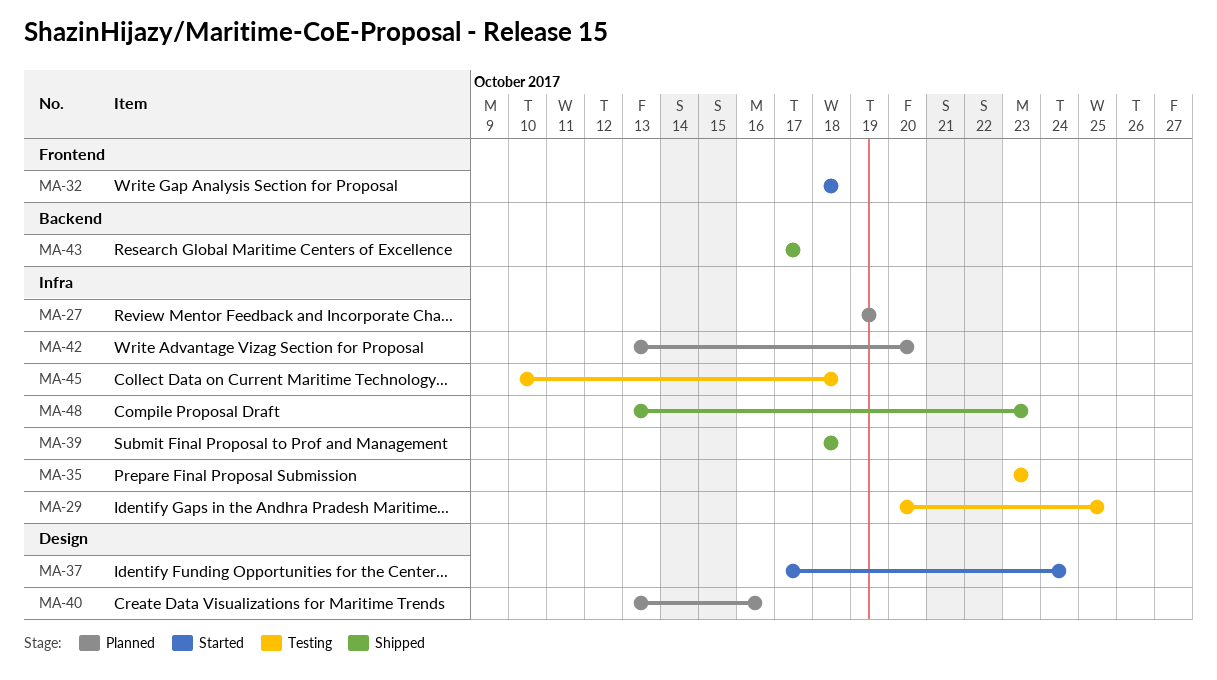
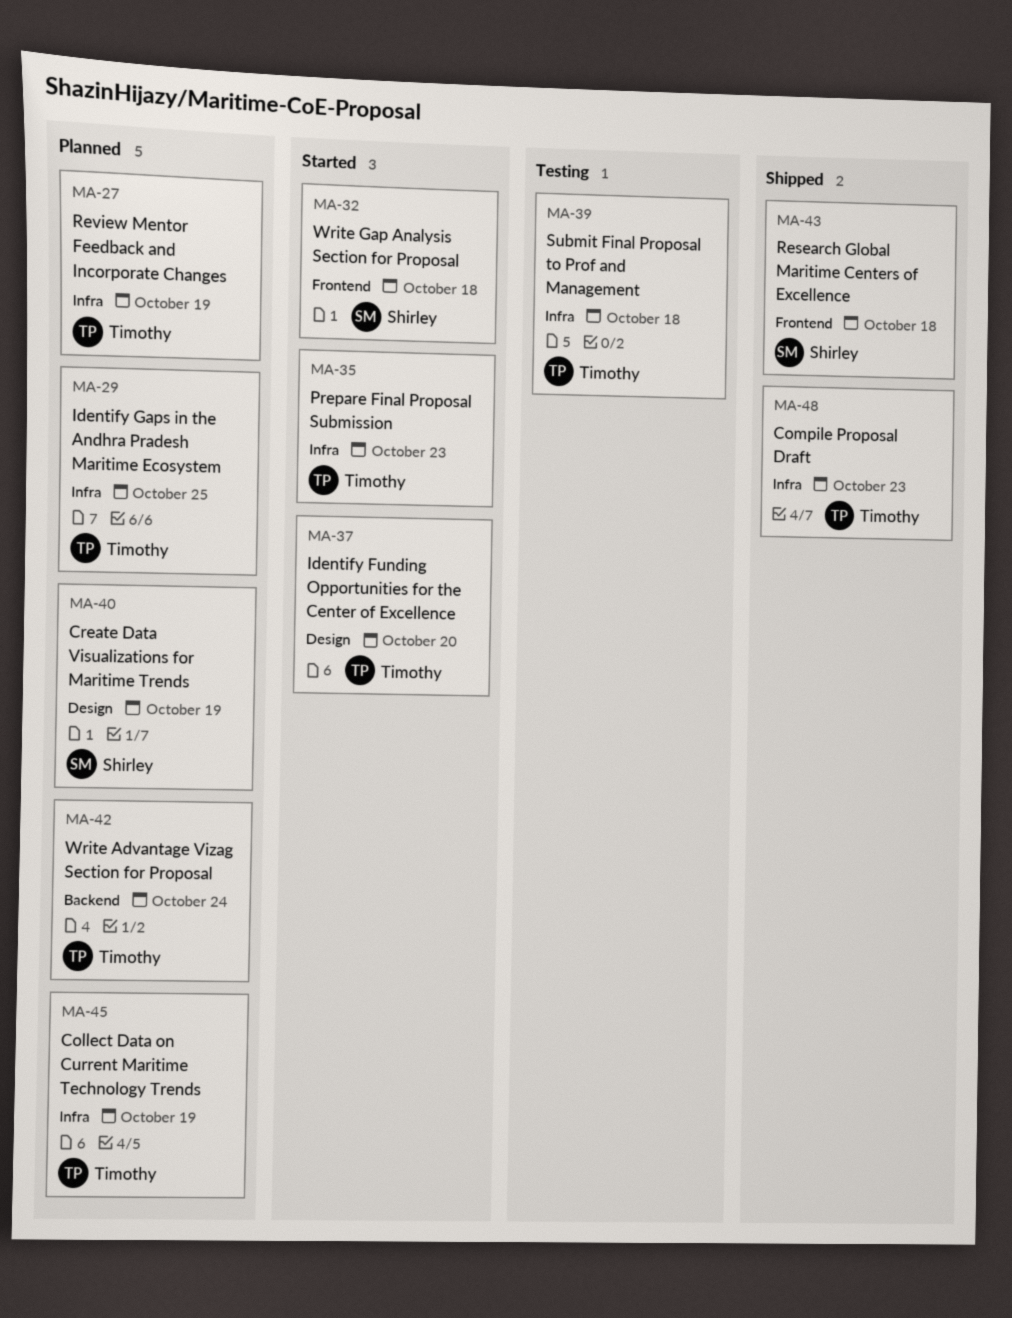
MA-29, status: Testing -> Planned
MA-35, status: Testing -> Started
MA-37, due: Oct 24 -> Oct 20
MA-39, status: Shipped -> Testing
MA-40, due: Oct 16 -> Oct 19
MA-42, label: Infra -> Backend
MA-42, due: Oct 20 -> Oct 24
MA-43, label: Backend -> Frontend
MA-43, due: Oct 17 -> Oct 18
MA-45, status: Testing -> Planned
MA-45, due: Oct 18 -> Oct 19

